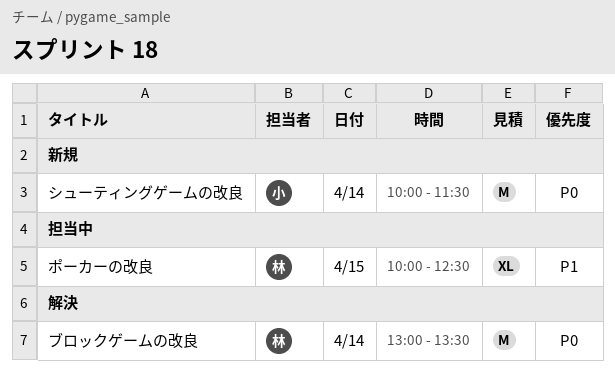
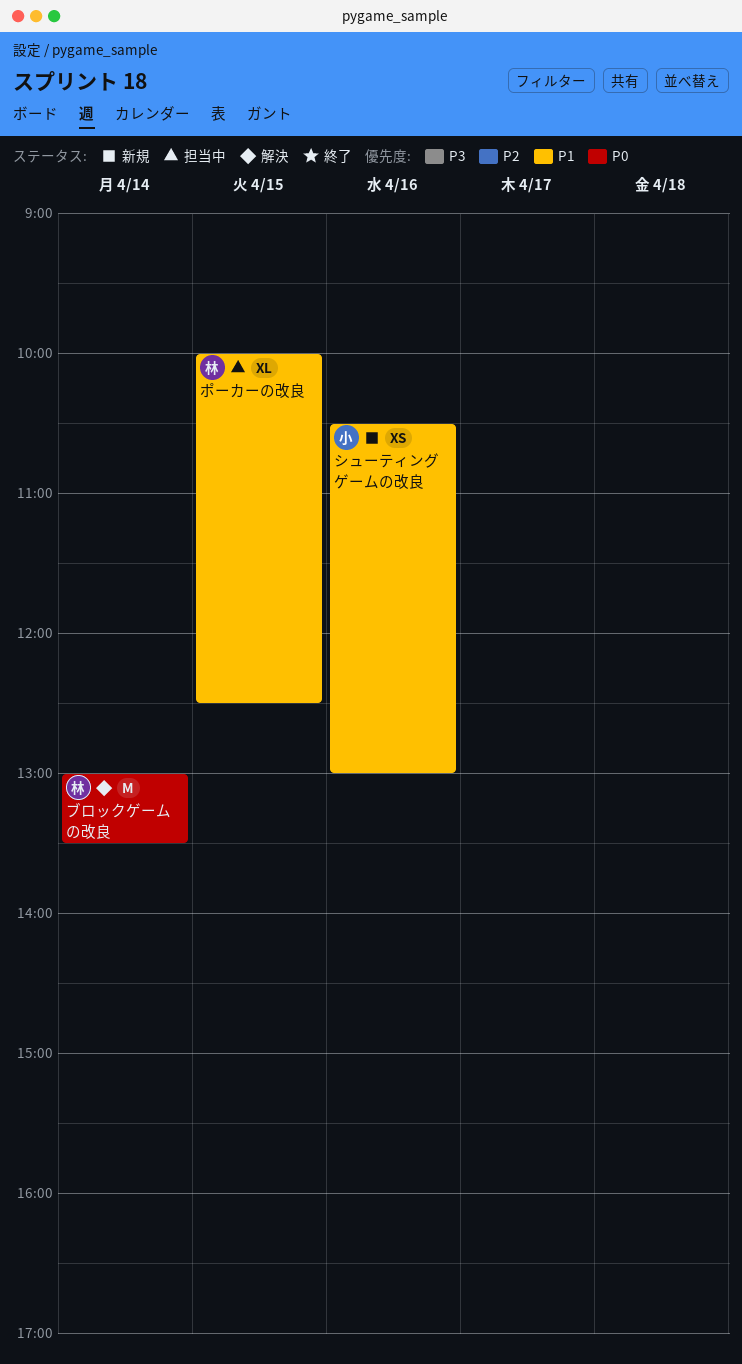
シューティングゲームの改良, priority: P0 -> P1
シューティングゲームの改良, estimate: M -> XS
シューティングゲームの改良, day: Apr 14 -> Apr 16
シューティングゲームの改良, begins: 10:00 -> 10:30
シューティングゲームの改良, ends: 11:30 -> 13:00

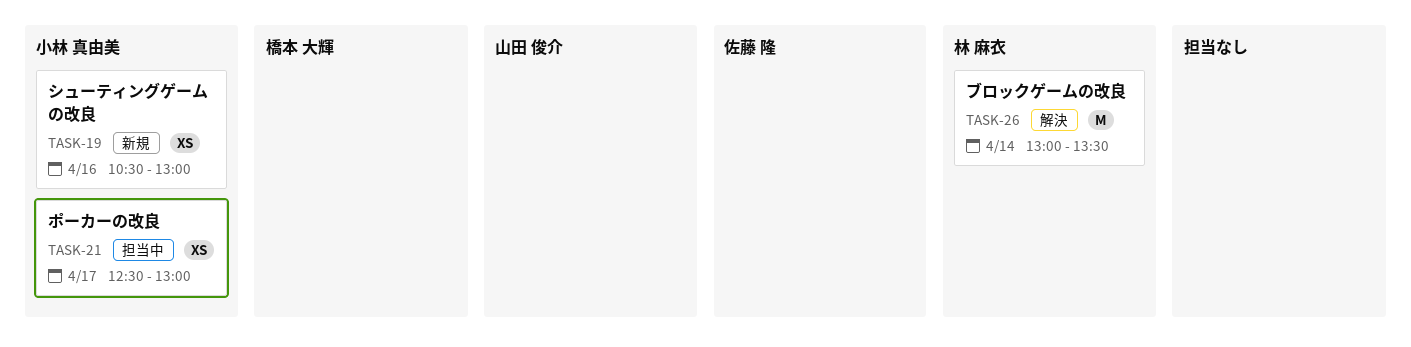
ポーカーの改良, owner: 林 麻衣 -> 小林 真由美
ポーカーの改良, estimate: XL -> XS
ポーカーの改良, day: Apr 15 -> Apr 17
ポーカーの改良, begins: 10:00 -> 12:30
ポーカーの改良, ends: 12:30 -> 13:00

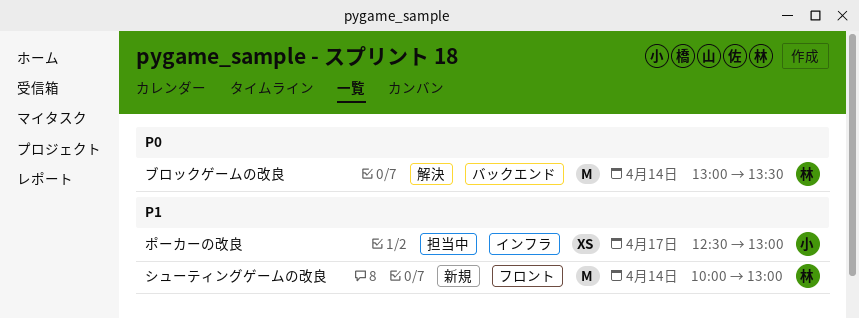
シューティングゲームの改良, owner: 小林 真由美 -> 林 麻衣
シューティングゲームの改良, estimate: XS -> M
シューティングゲームの改良, day: Apr 16 -> Apr 14
シューティングゲームの改良, begins: 10:30 -> 10:00

